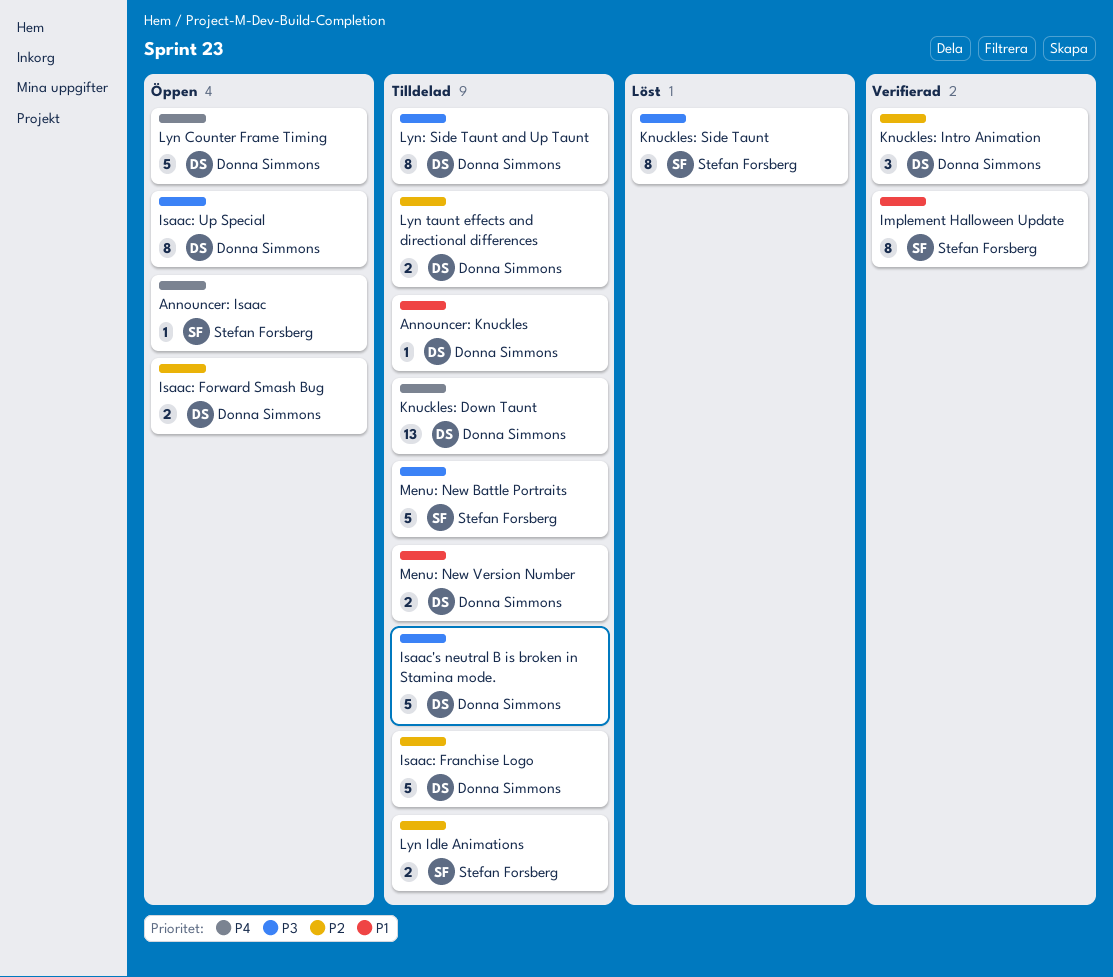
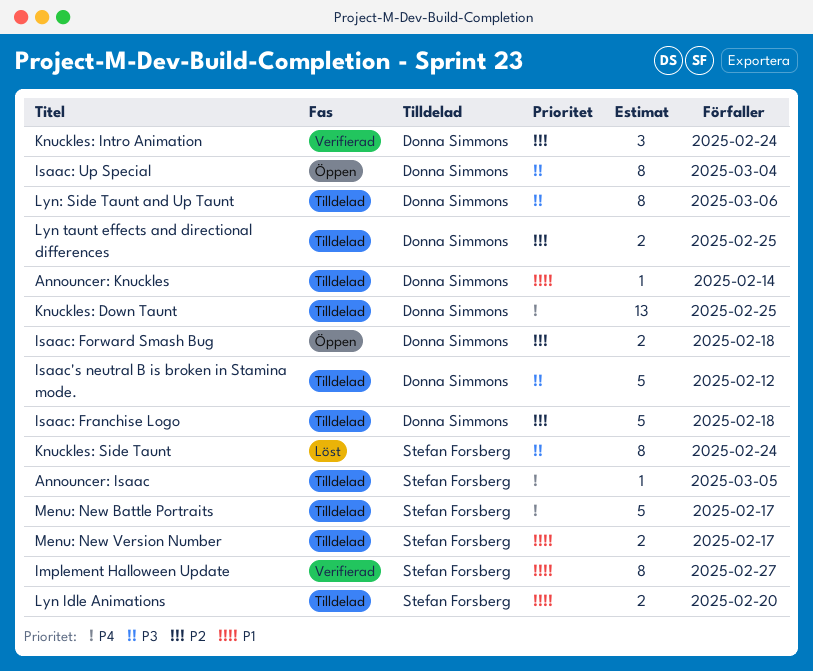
Announcer: Isaac, status: Öppen -> Tilldelad
Lyn Counter Frame Timing: present -> none
Lyn Idle Animations, priority: P2 -> P1
Menu: New Battle Portraits, priority: P3 -> P4
Menu: New Version Number, owner: Donna Simmons -> Stefan Forsberg

